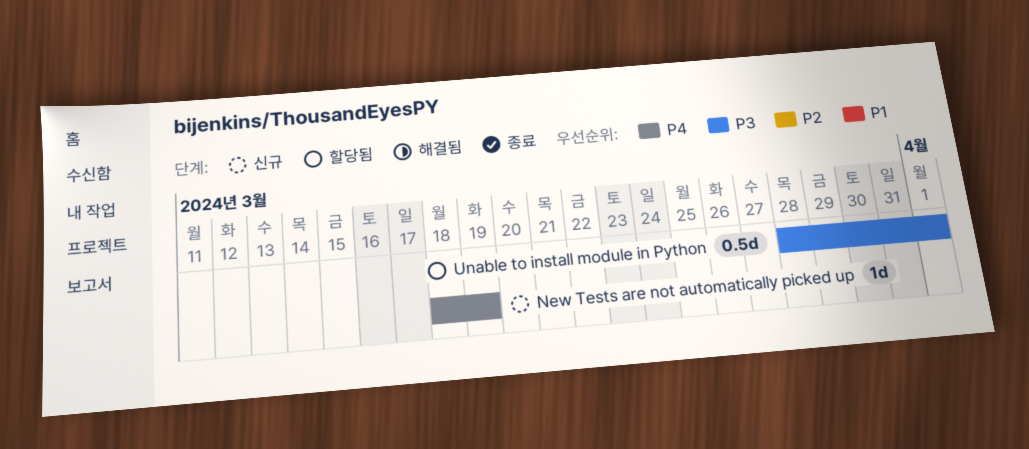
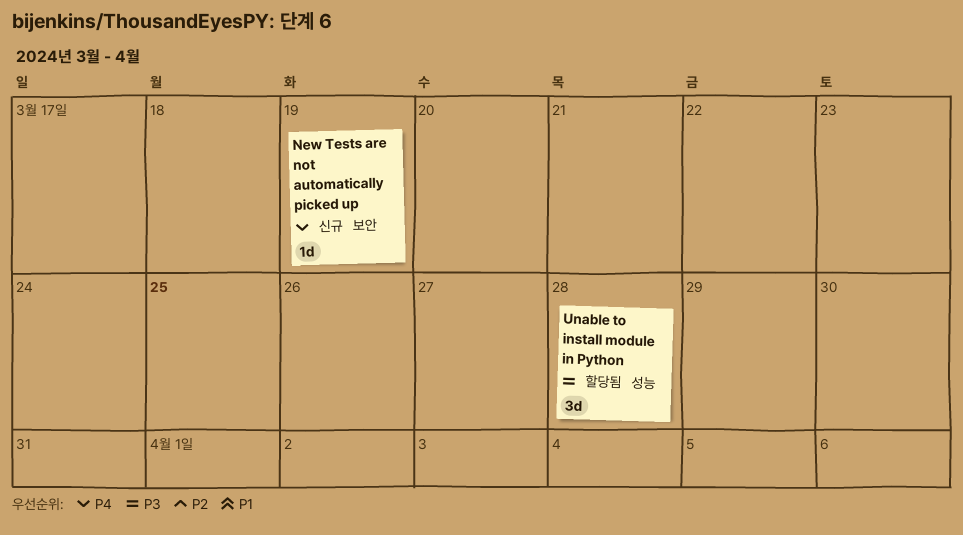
Unable to install module in Python, estimate: 0.5d -> 3d
Unable to install module in Python, due: Apr 1 -> Mar 28

